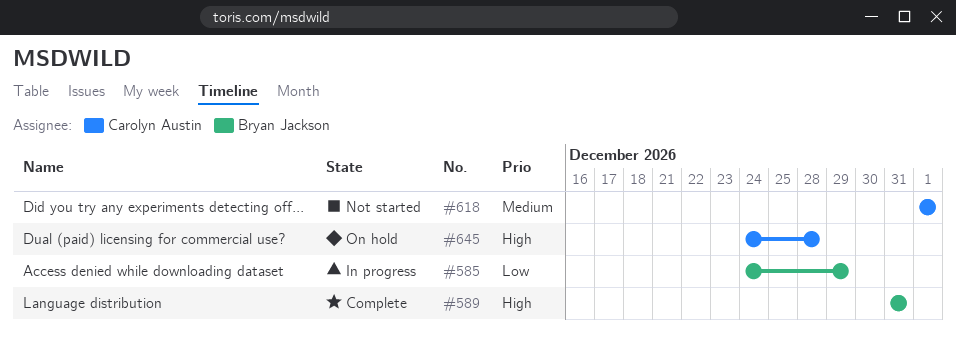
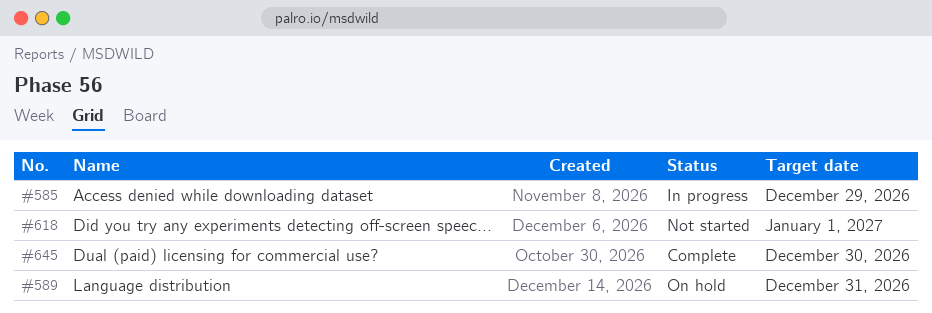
#589, status: Complete -> On hold
#645, status: On hold -> Complete
#645, due: Dec 28 -> Dec 30

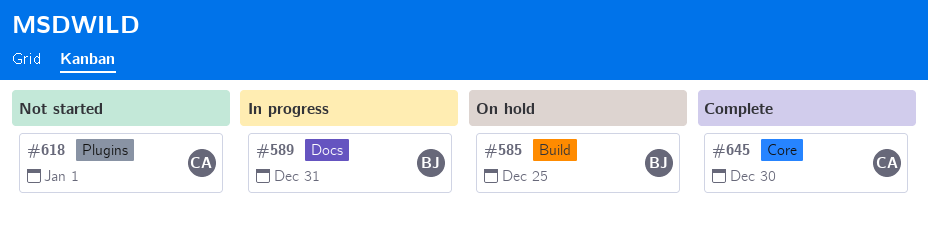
#585, status: In progress -> On hold
#585, due: Dec 29 -> Dec 25
#589, status: On hold -> In progress

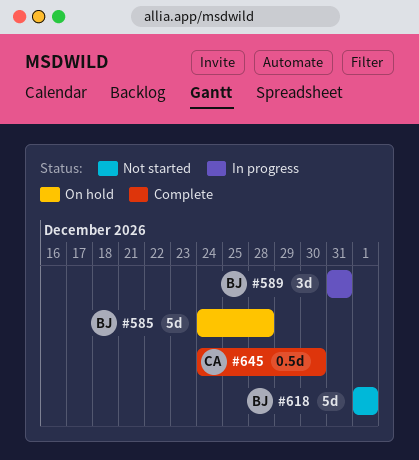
#585, due: Dec 25 -> Dec 28
#618, owner: CA -> BJ

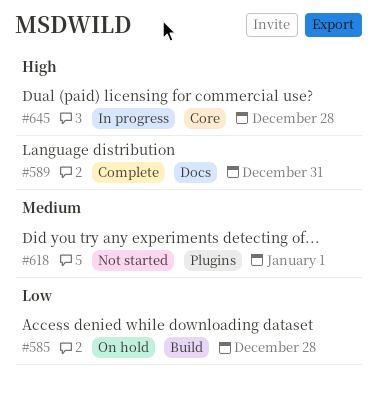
#589, status: In progress -> Complete
#645, status: Complete -> In progress
#645, due: Dec 30 -> Dec 28

